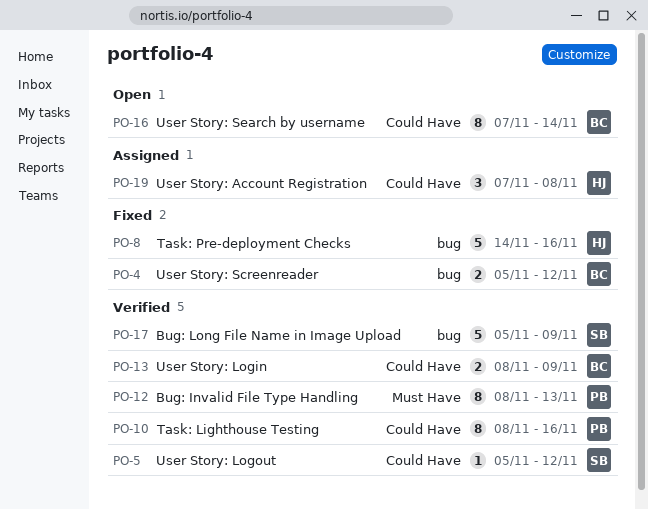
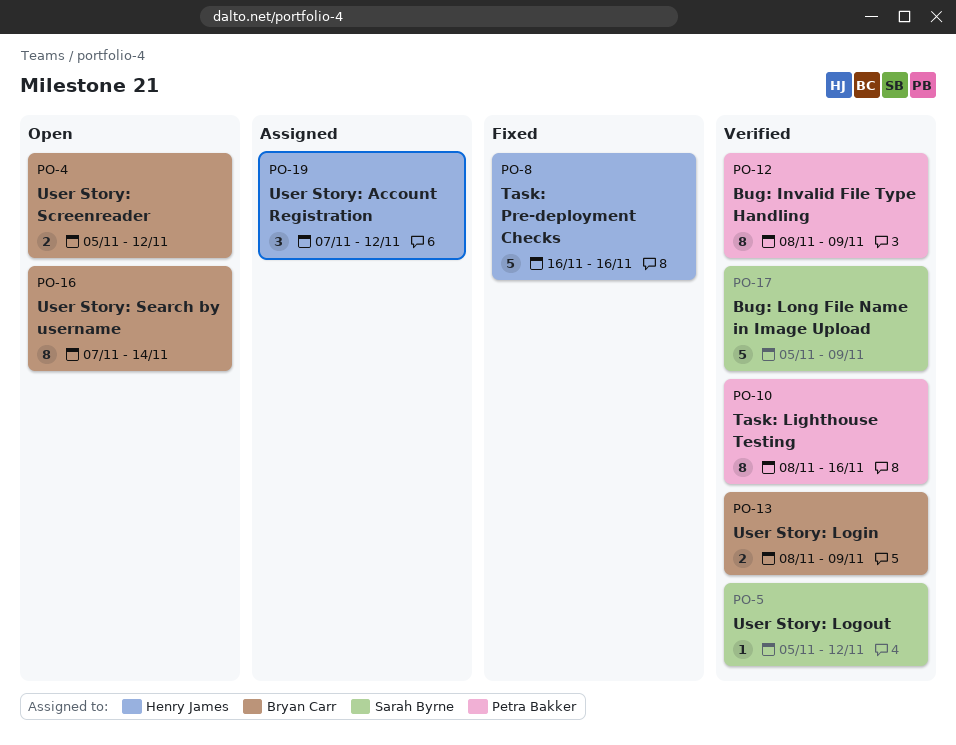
PO-4, status: Fixed -> Open
PO-8, start: Nov 14 -> Nov 16
PO-12, due: Nov 13 -> Nov 9
PO-19, due: Nov 8 -> Nov 12

